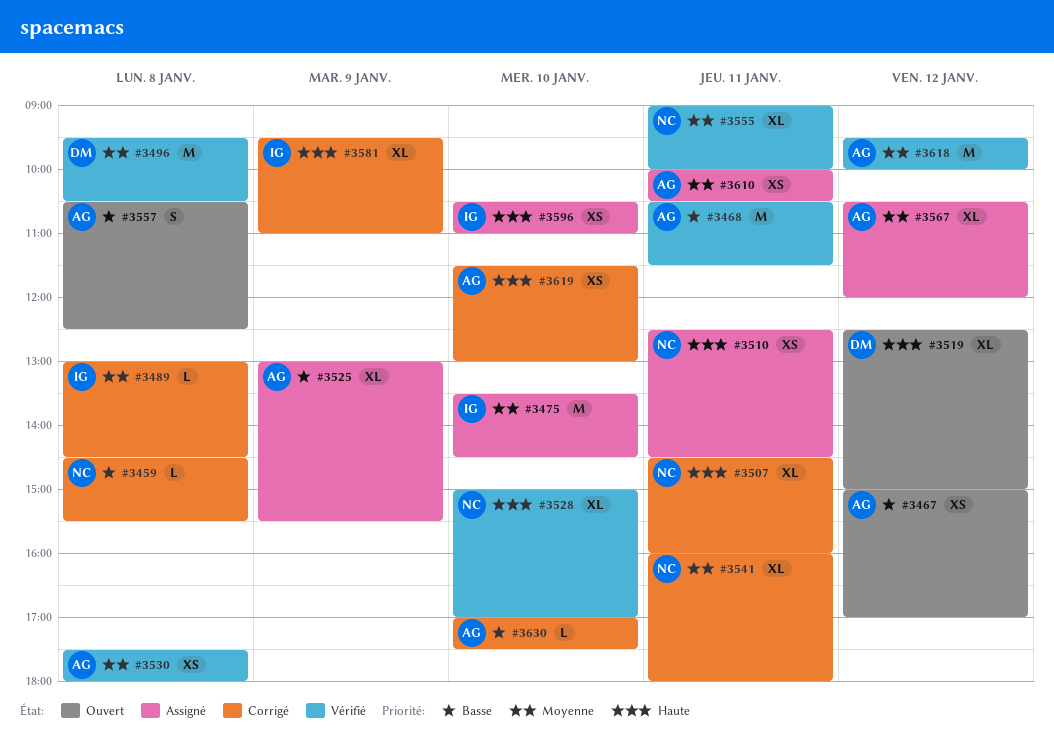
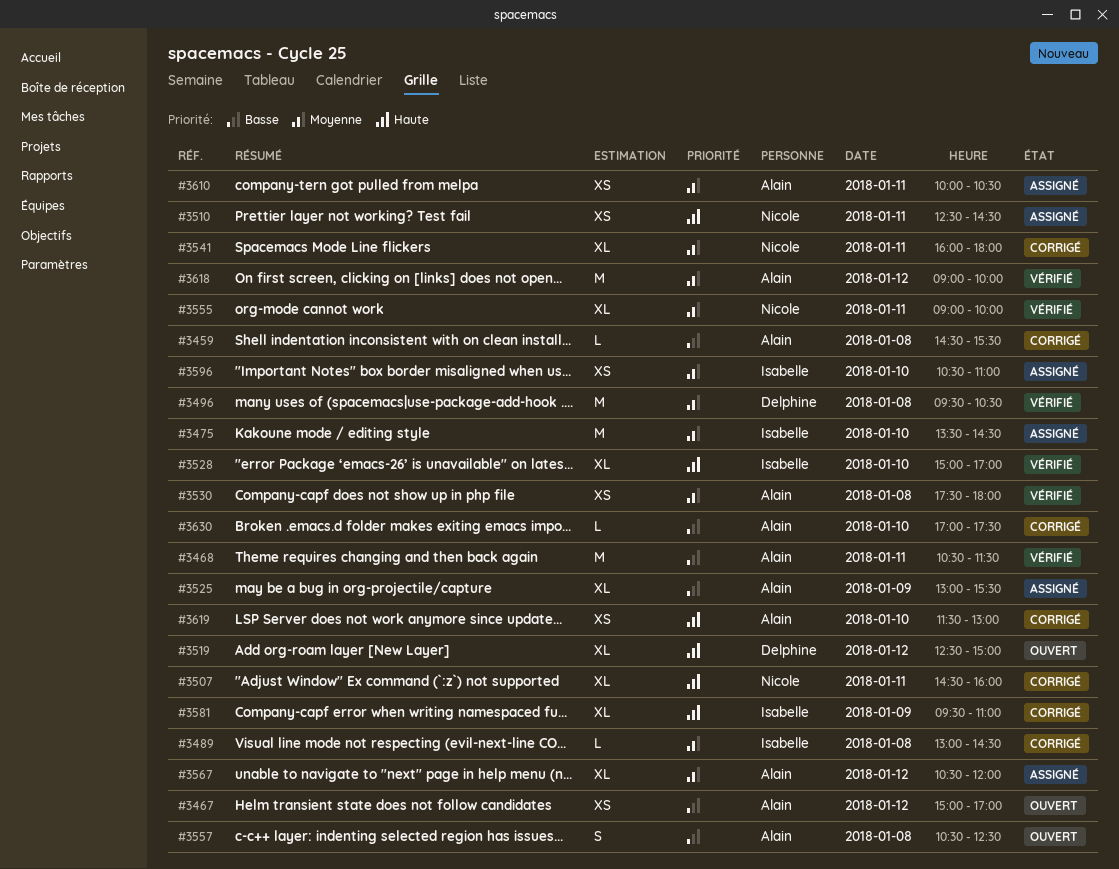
#3459, owner: Nicole -> Alain
#3528, owner: Nicole -> Isabelle
#3596, priority: Haute -> Moyenne
#3618, begins: 09:30 -> 09:00

